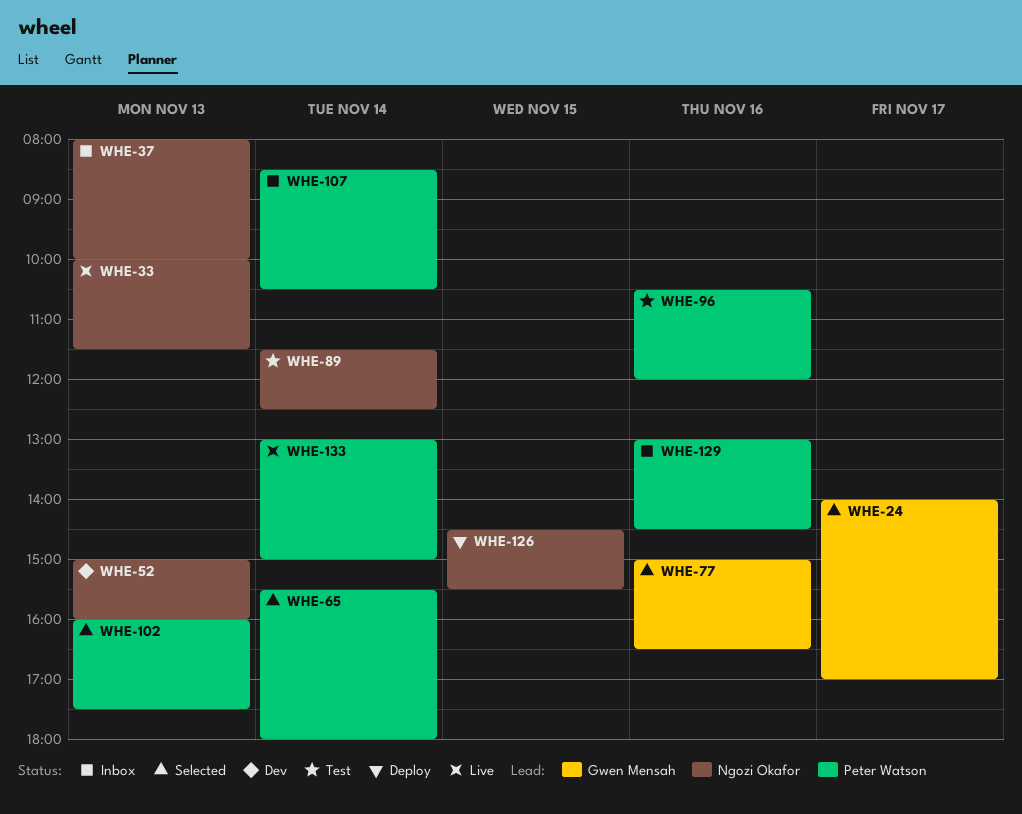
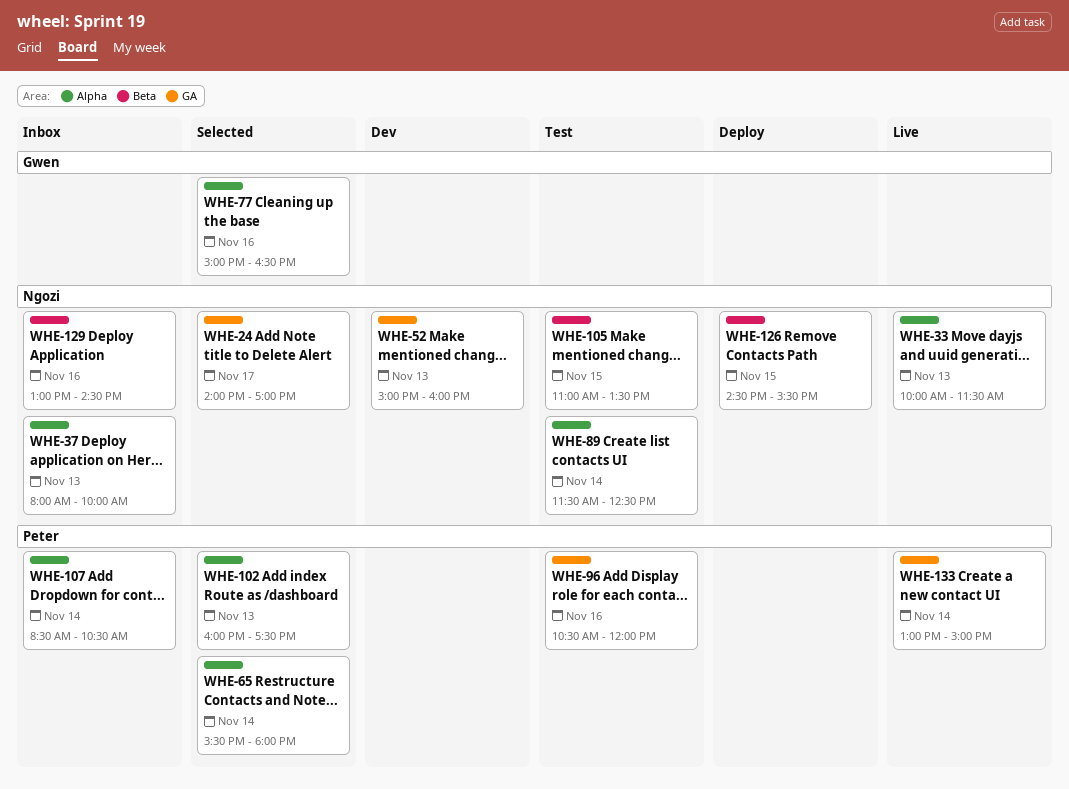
WHE-24, owner: Gwen Mensah -> Ngozi Okafor
WHE-105: none -> present
WHE-129, owner: Peter Watson -> Ngozi Okafor

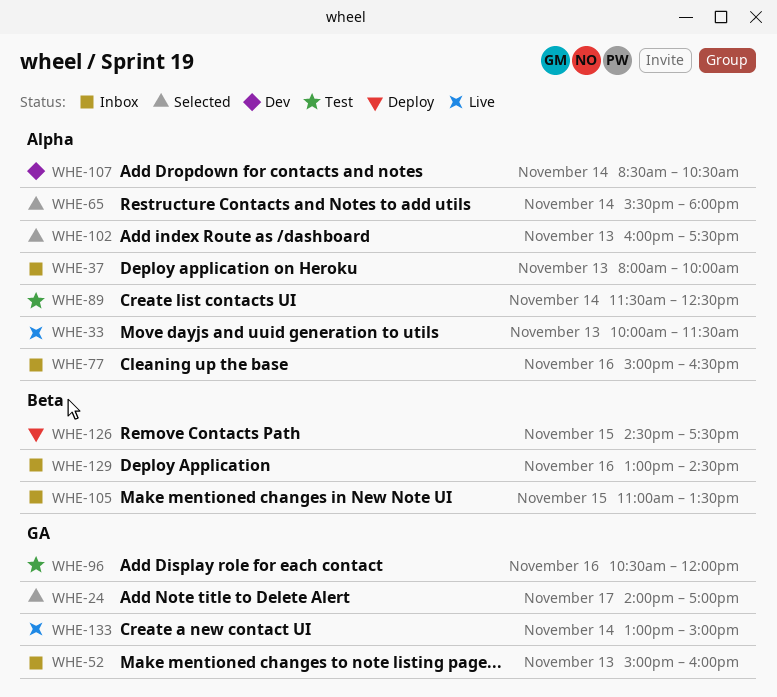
WHE-52, status: Dev -> Inbox
WHE-77, status: Selected -> Inbox
WHE-105, status: Test -> Inbox
WHE-107, status: Inbox -> Dev
WHE-126, ends: 15:30 -> 17:30

